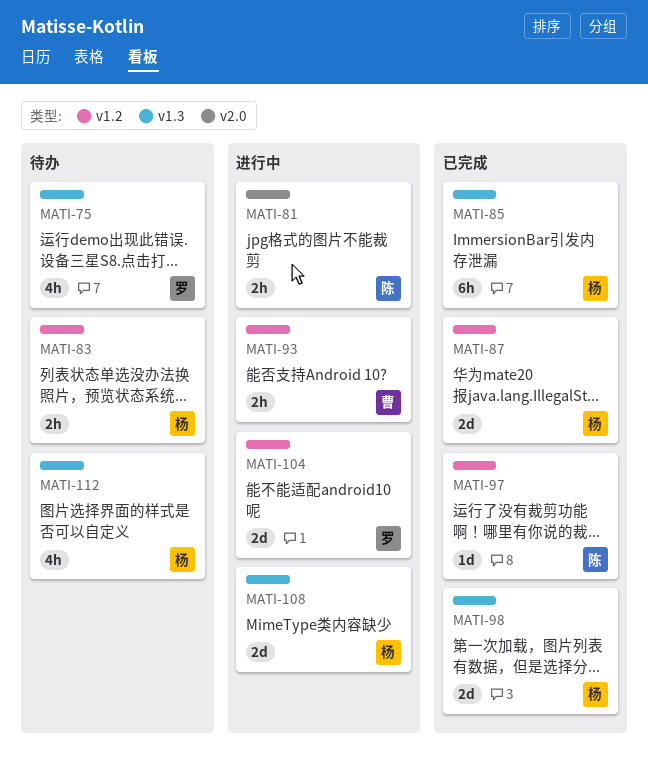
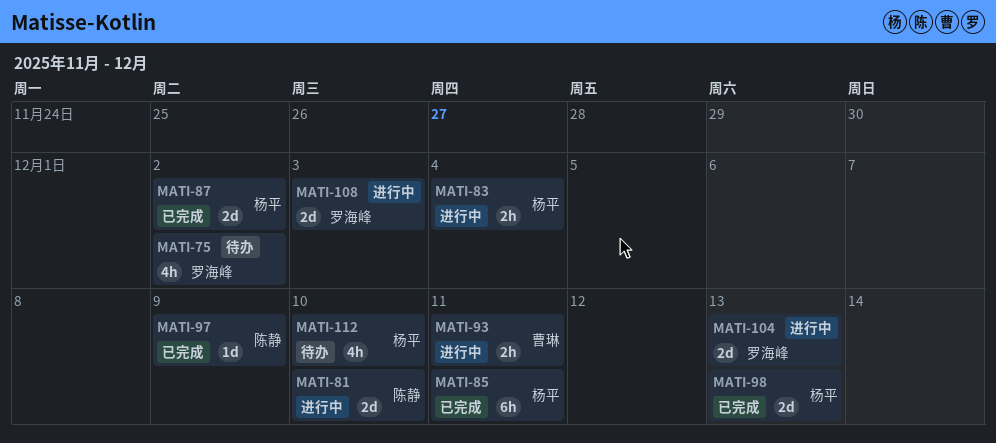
MATI-81, estimate: 2h -> 2d
MATI-83, status: 待办 -> 进行中
MATI-108, owner: 杨平 -> 罗海峰

